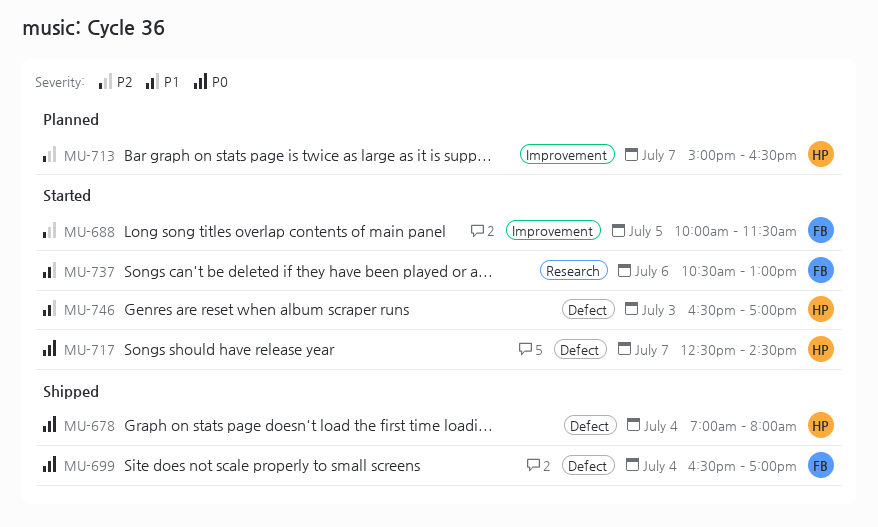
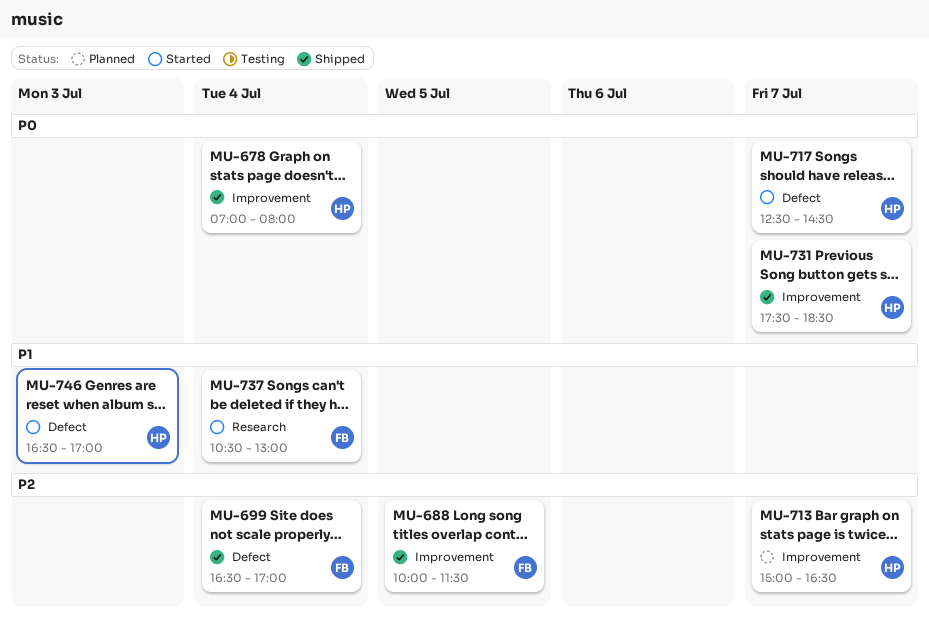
MU-678, label: Defect -> Improvement
MU-688, status: Started -> Shipped
MU-699, priority: P0 -> P2
MU-731: none -> present
MU-737, day: Jul 6 -> Jul 4

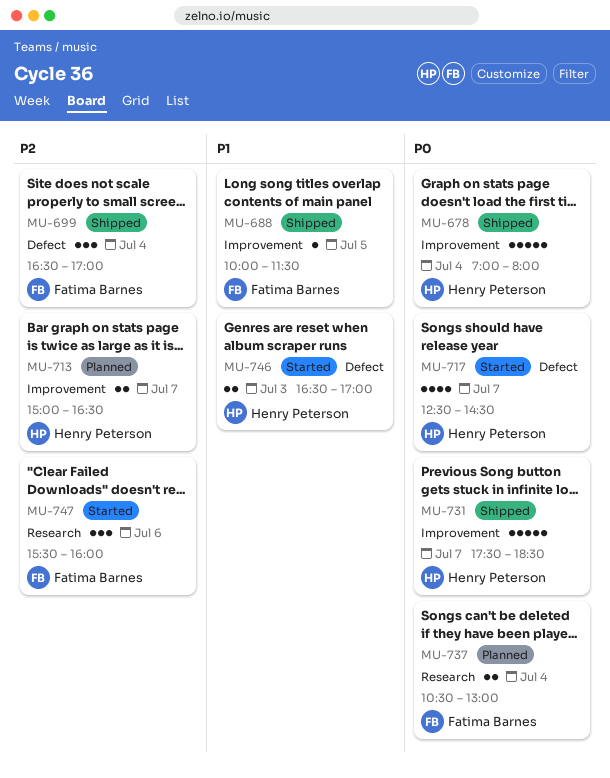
MU-688, priority: P2 -> P1
MU-737, status: Started -> Planned
MU-737, priority: P1 -> P0
MU-747: none -> present

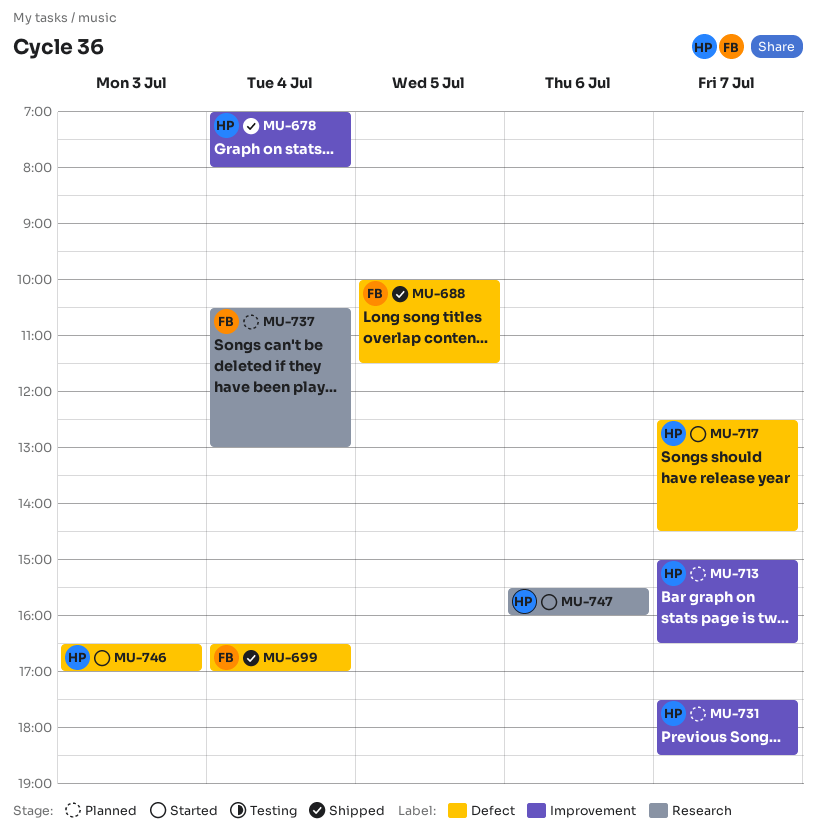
MU-688, label: Improvement -> Defect
MU-731, status: Shipped -> Planned
MU-747, owner: Fatima Barnes -> Henry Peterson

